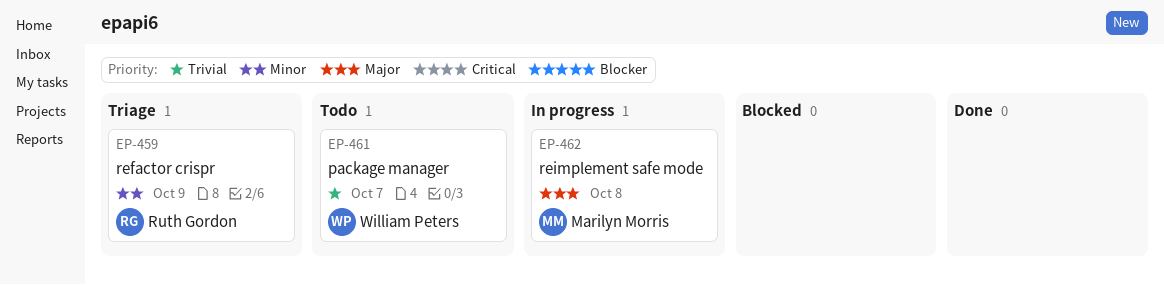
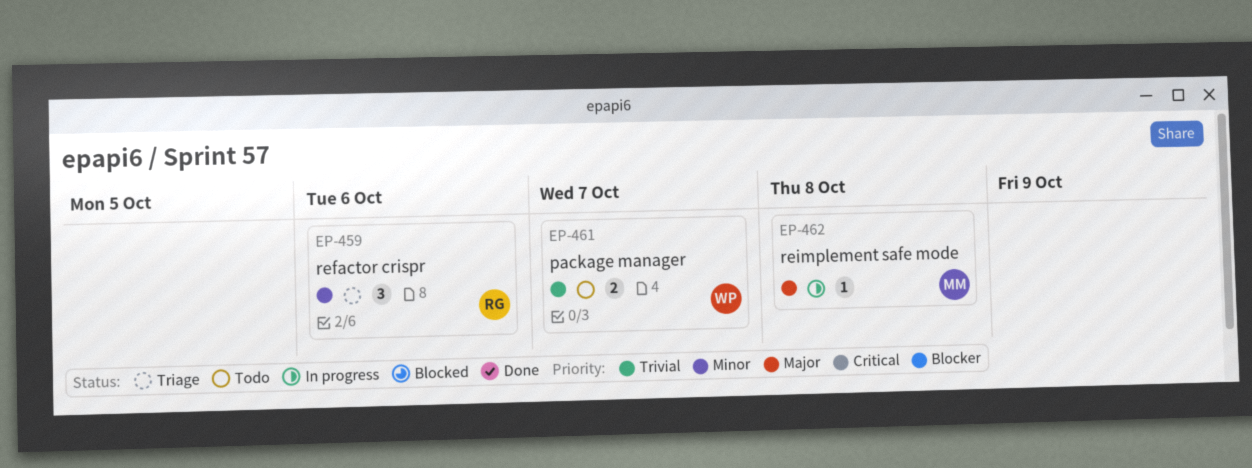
EP-459, due: Oct 9 -> Oct 6

